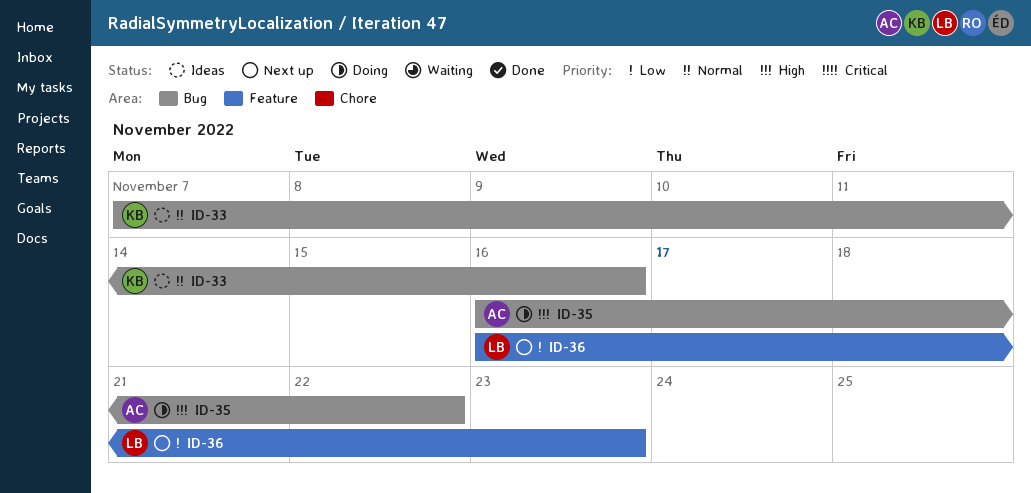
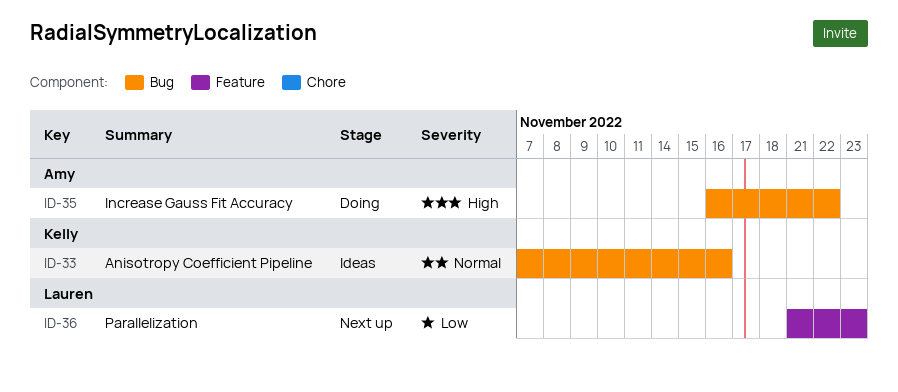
ID-36, start: Nov 16 -> Nov 21

